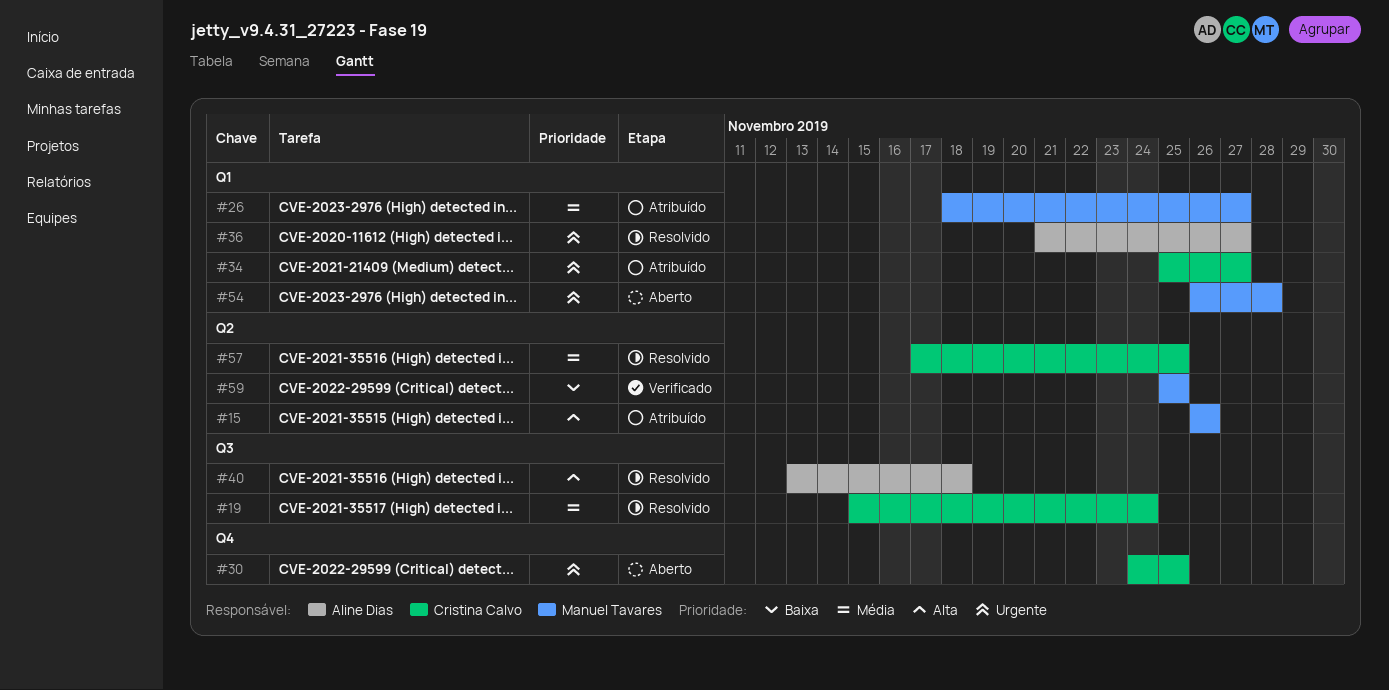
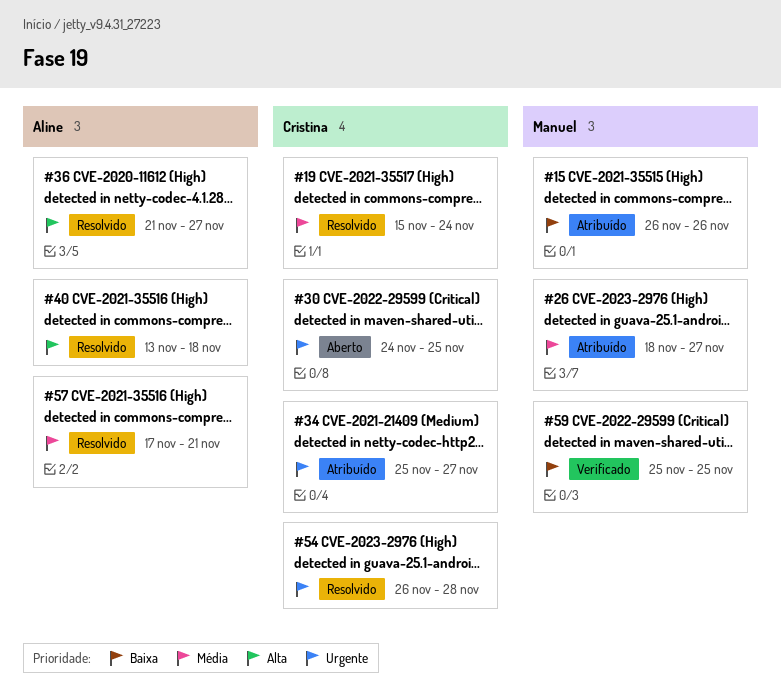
#15, priority: Alta -> Baixa
#36, priority: Urgente -> Alta
#54, status: Aberto -> Resolvido
#54, owner: Manuel Tavares -> Cristina Calvo
#57, owner: Cristina Calvo -> Aline Dias
#57, due: Nov 25 -> Nov 21

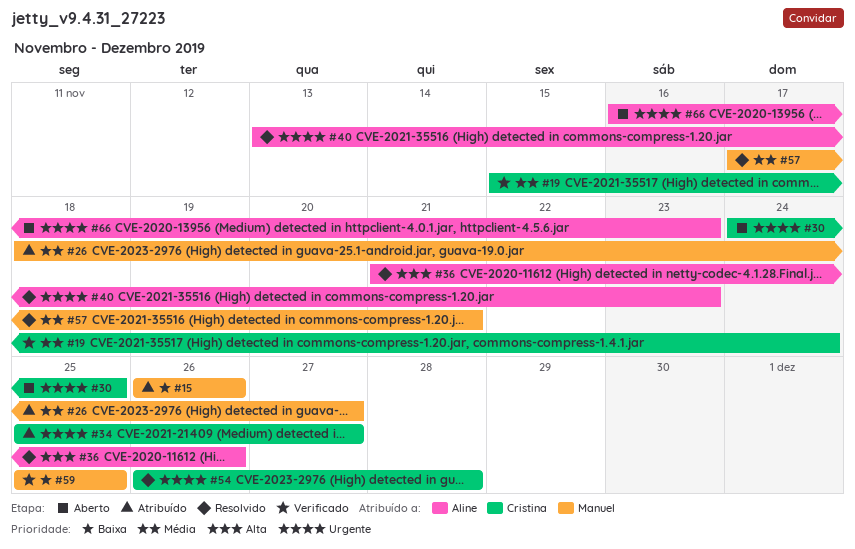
#19, status: Resolvido -> Verificado
#36, due: Nov 27 -> Nov 26
#40, priority: Alta -> Urgente
#40, due: Nov 18 -> Nov 23
#57, owner: Aline -> Manuel
#66: none -> present

